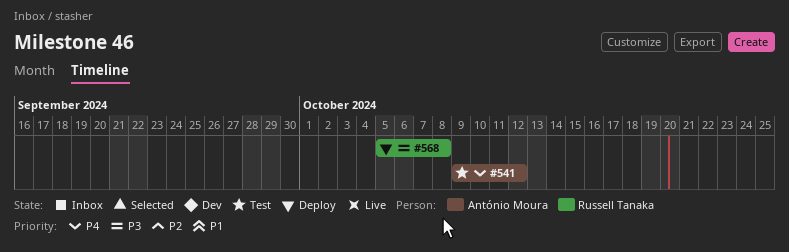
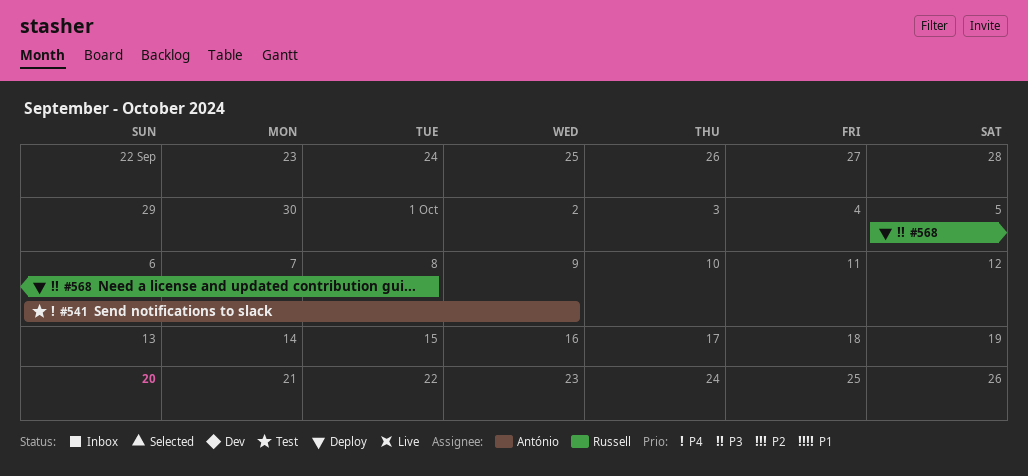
#541, start: Oct 9 -> Oct 6
#541, due: Oct 12 -> Oct 9

